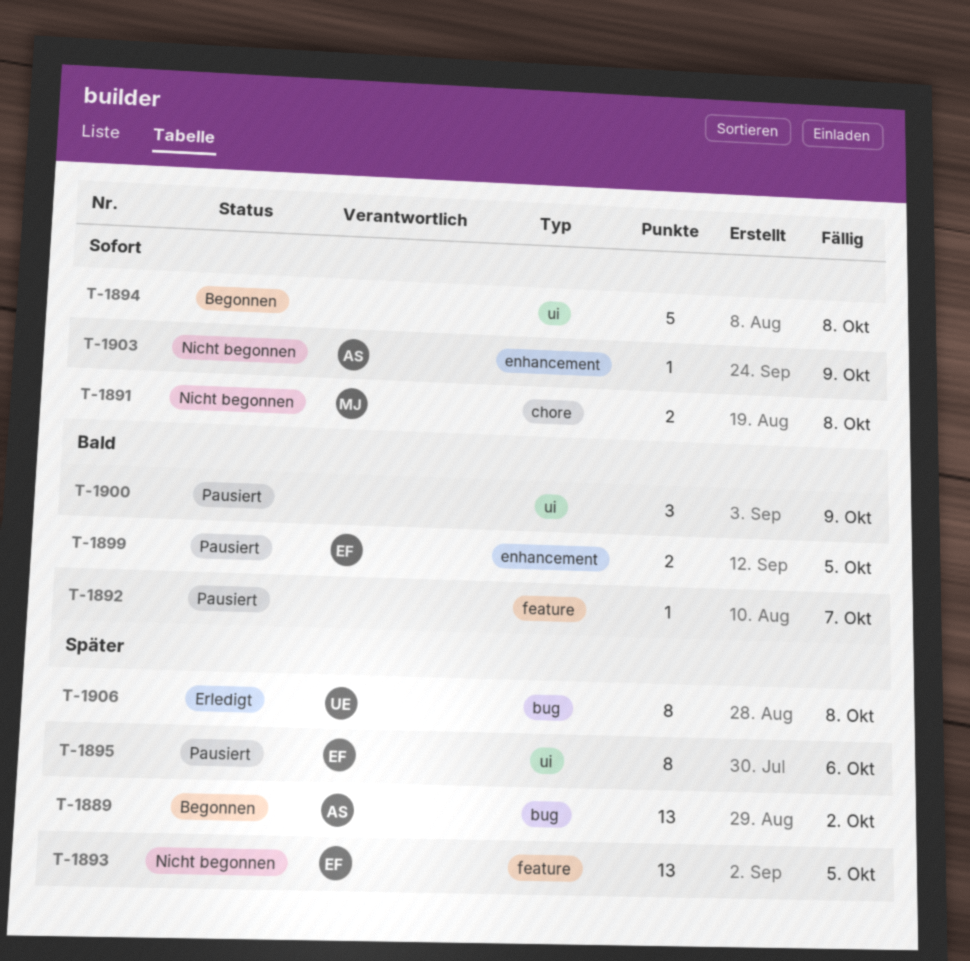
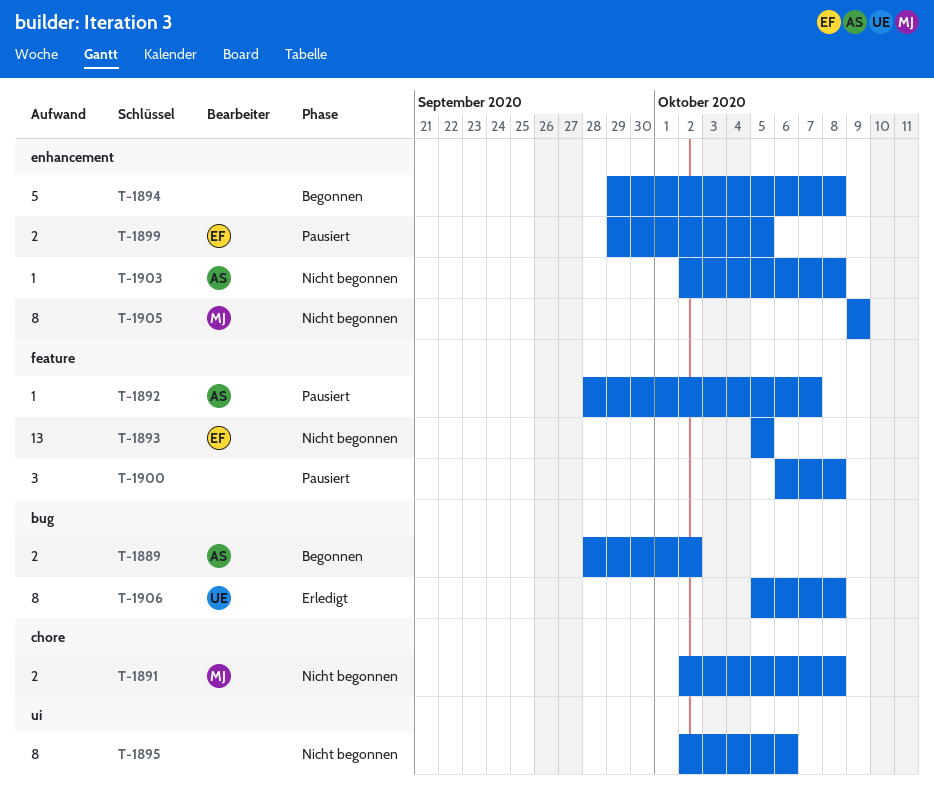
T-1889, estimate: 13 -> 2
T-1892, owner: none -> AS
T-1894, label: ui -> enhancement
T-1895, status: Pausiert -> Nicht begonnen
T-1895, owner: EF -> none
T-1900, label: ui -> feature
T-1900, due: Oct 9 -> Oct 8
T-1903, due: Oct 9 -> Oct 8
T-1905: none -> present

